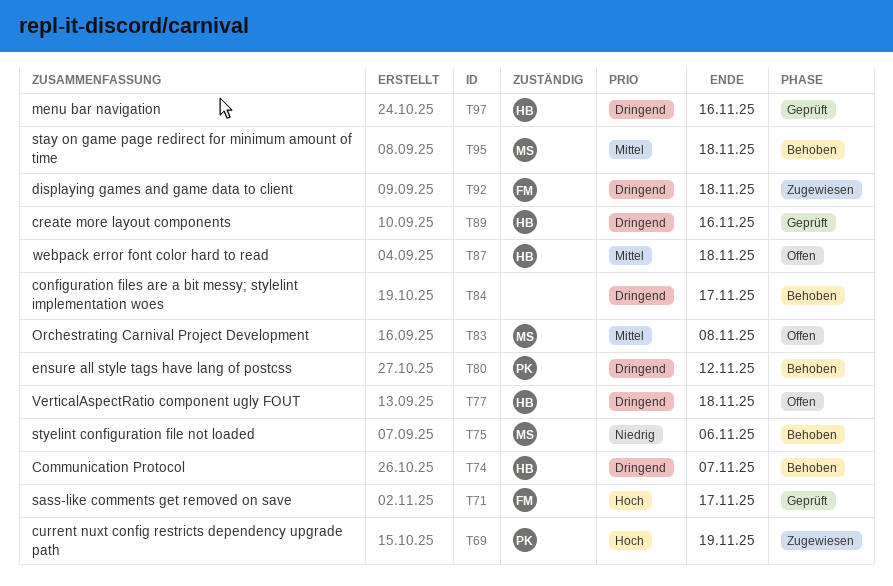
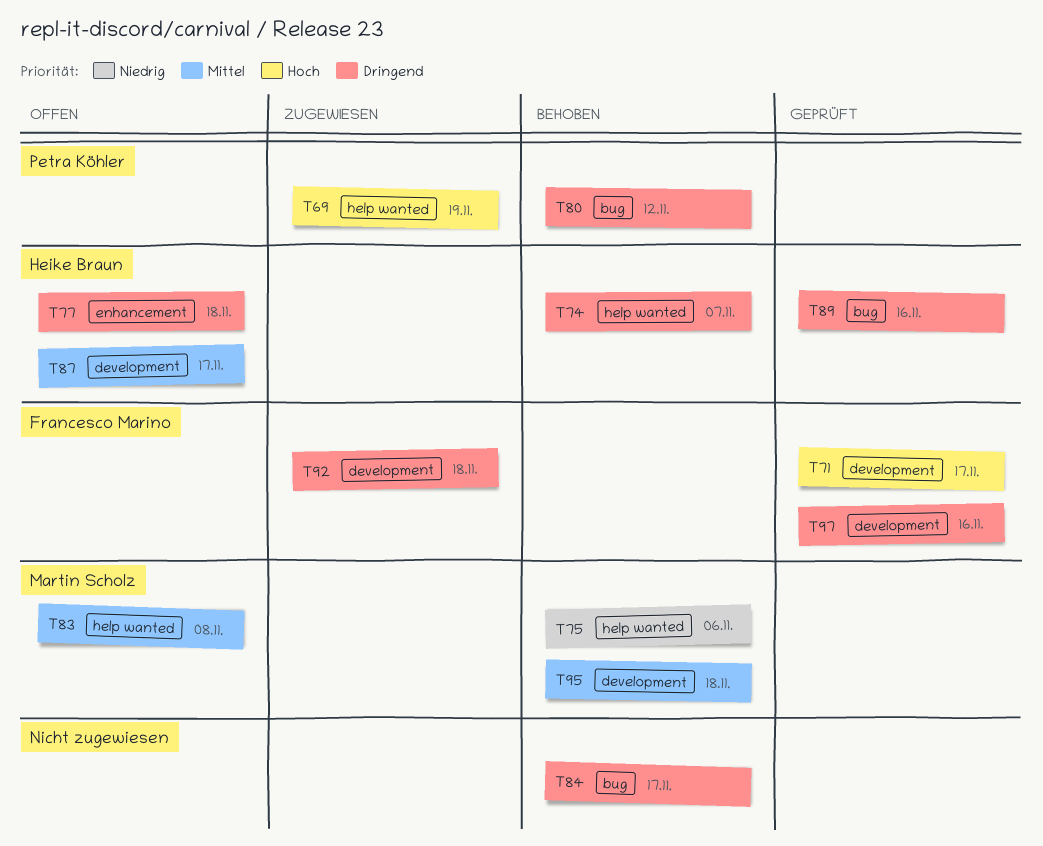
T87, due: Nov 18 -> Nov 17
T97, owner: Heike Braun -> Francesco Marino

